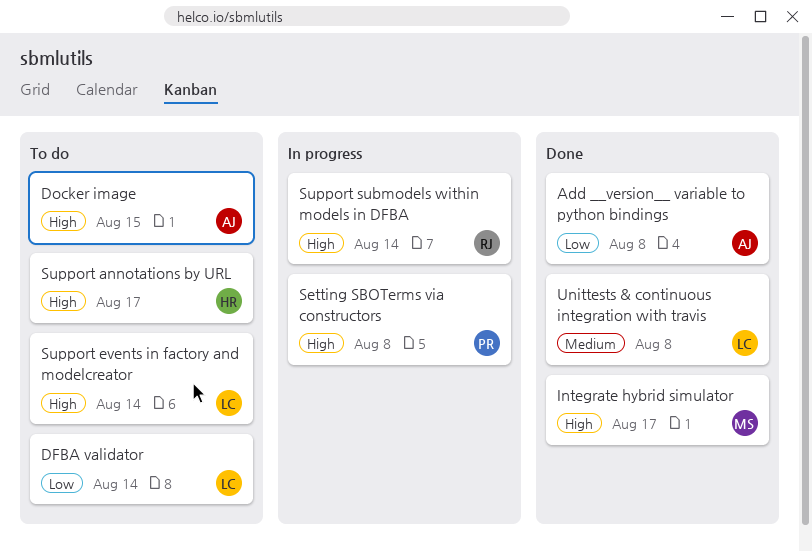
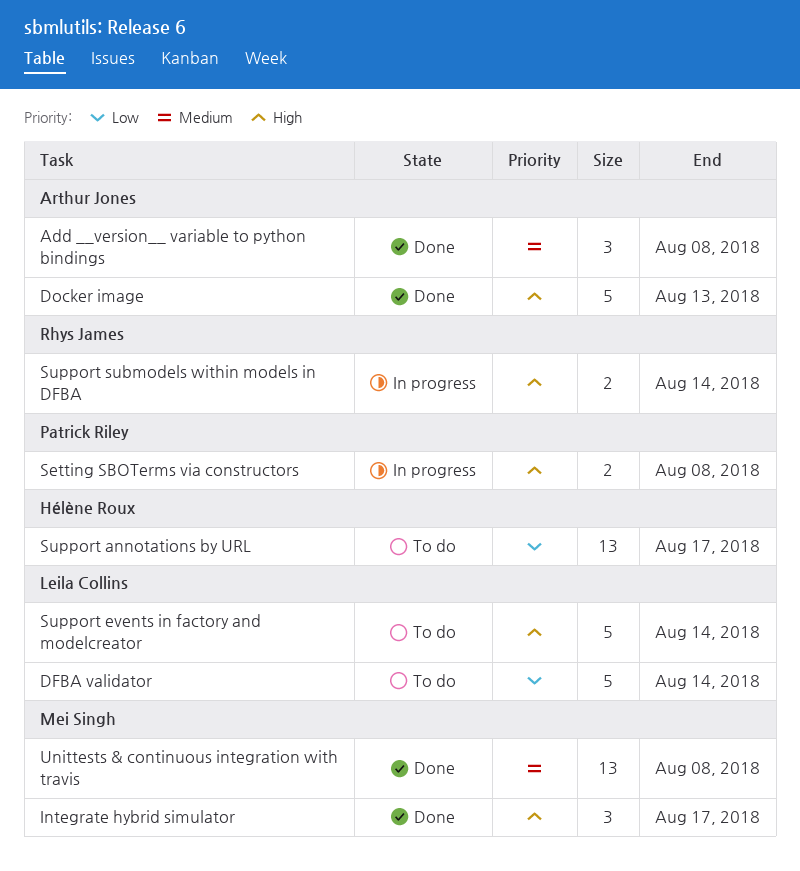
Add __version__ variable to python bindings, priority: Low -> Medium
Docker image, status: To do -> Done
Docker image, due: Aug 15 -> Aug 13
Support annotations by URL, priority: High -> Low
Unittests & continuous integration with travis, owner: Leila Collins -> Mei Singh

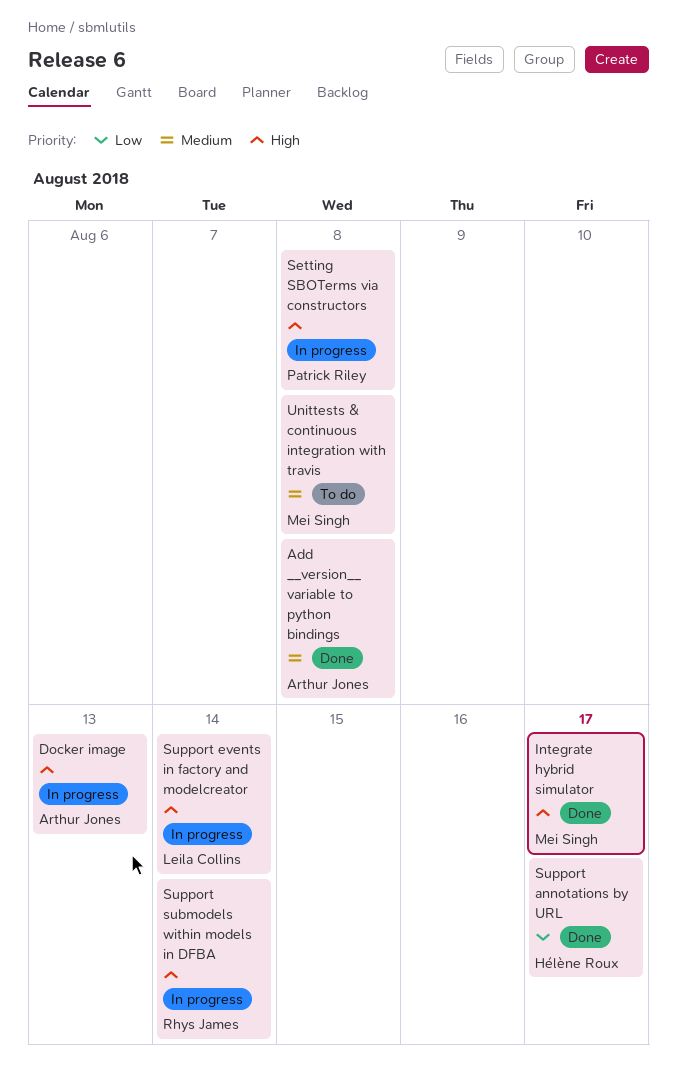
DFBA validator: present -> none
Docker image, status: Done -> In progress
Support annotations by URL, status: To do -> Done
Support events in factory and modelcreator, status: To do -> In progress
Unittests & continuous integration with travis, status: Done -> To do

